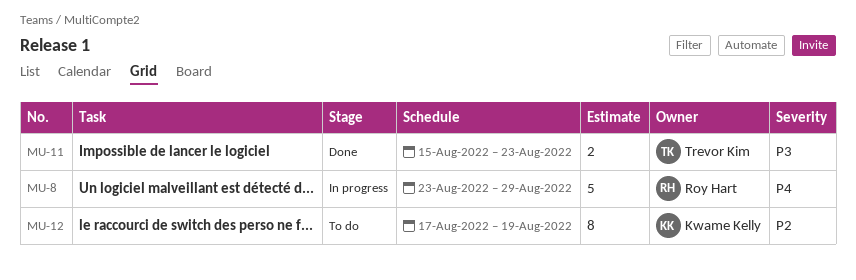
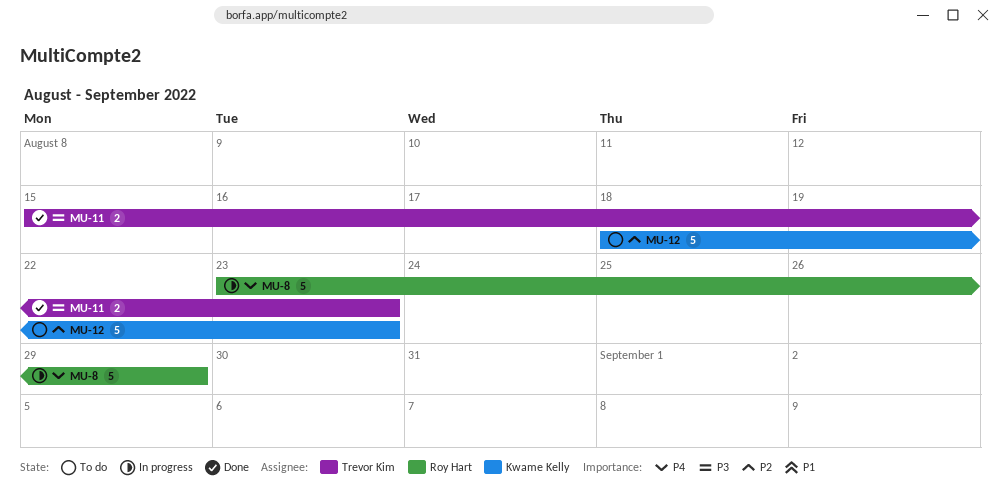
MU-12, estimate: 8 -> 5
MU-12, start: Aug 17 -> Aug 18
MU-12, due: Aug 19 -> Aug 23

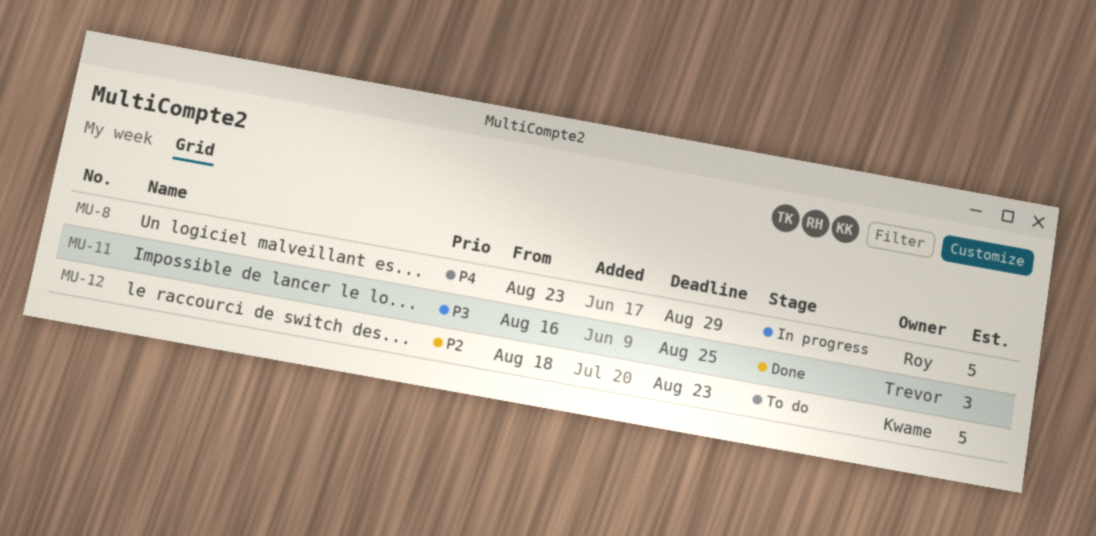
MU-11, estimate: 2 -> 3
MU-11, start: Aug 15 -> Aug 16
MU-11, due: Aug 23 -> Aug 25

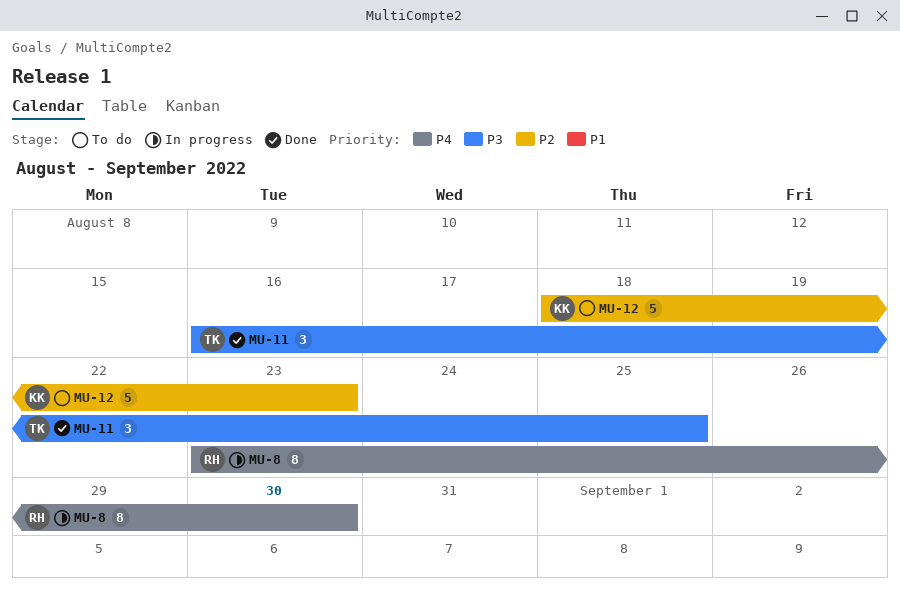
MU-8, estimate: 5 -> 8
MU-8, due: Aug 29 -> Aug 30

